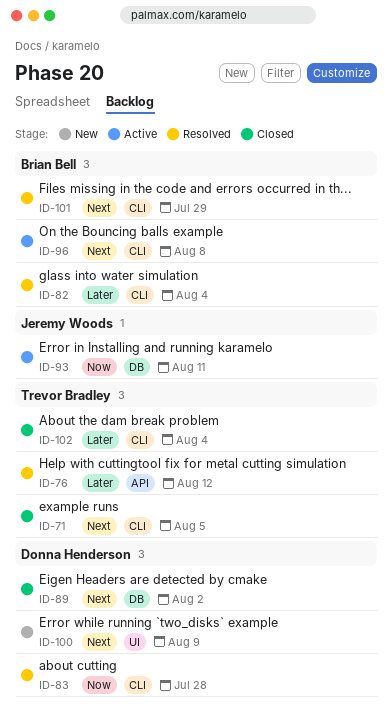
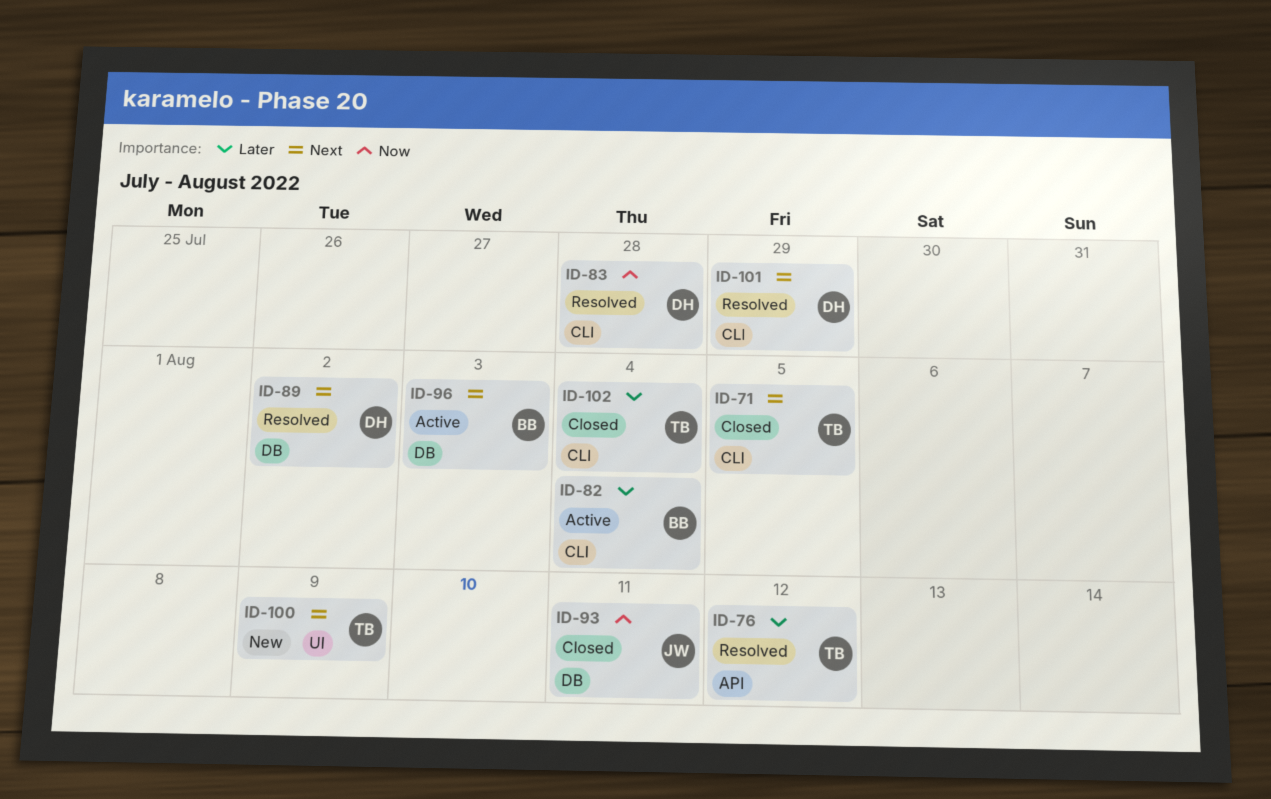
ID-82, status: Resolved -> Active
ID-89, status: Closed -> Resolved
ID-93, status: Active -> Closed
ID-96, label: CLI -> DB
ID-96, due: Aug 8 -> Aug 3
ID-100, owner: Donna Henderson -> Trevor Bradley
ID-101, owner: Brian Bell -> Donna Henderson

